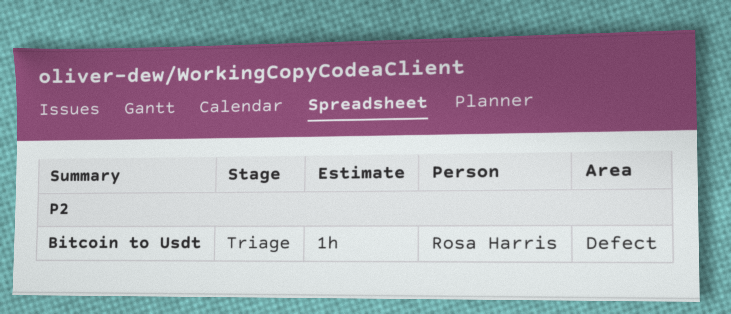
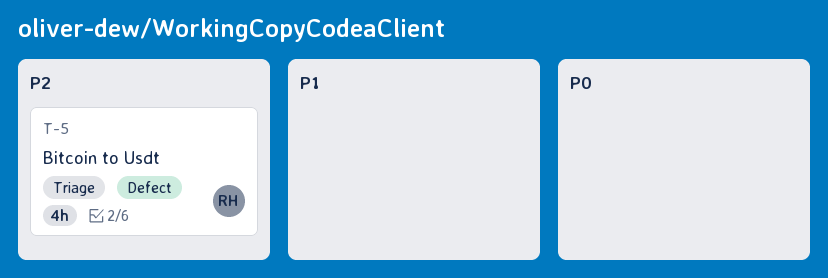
Bitcoin to Usdt, estimate: 1h -> 4h

